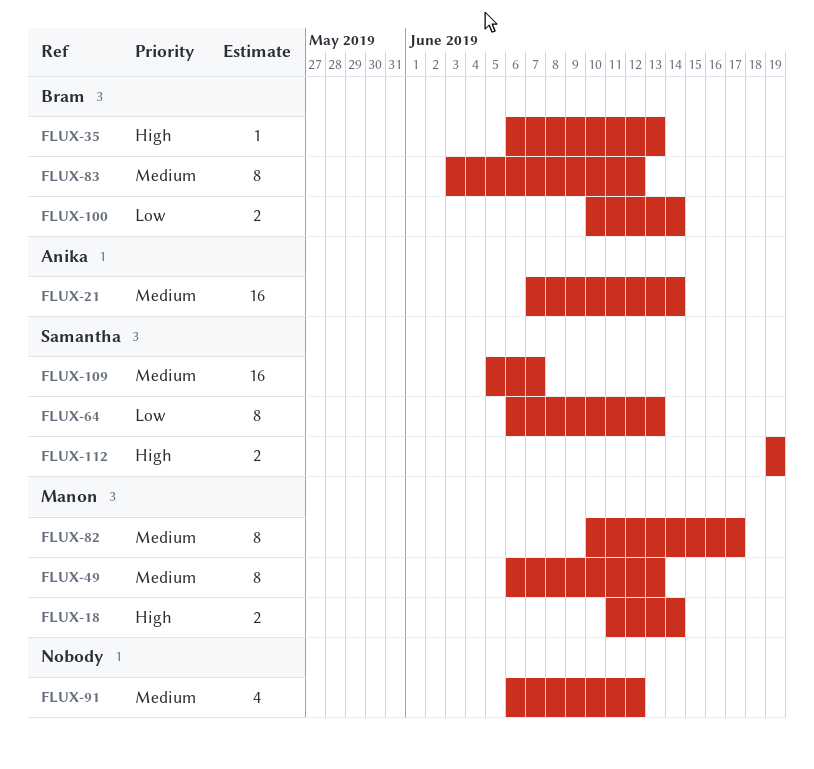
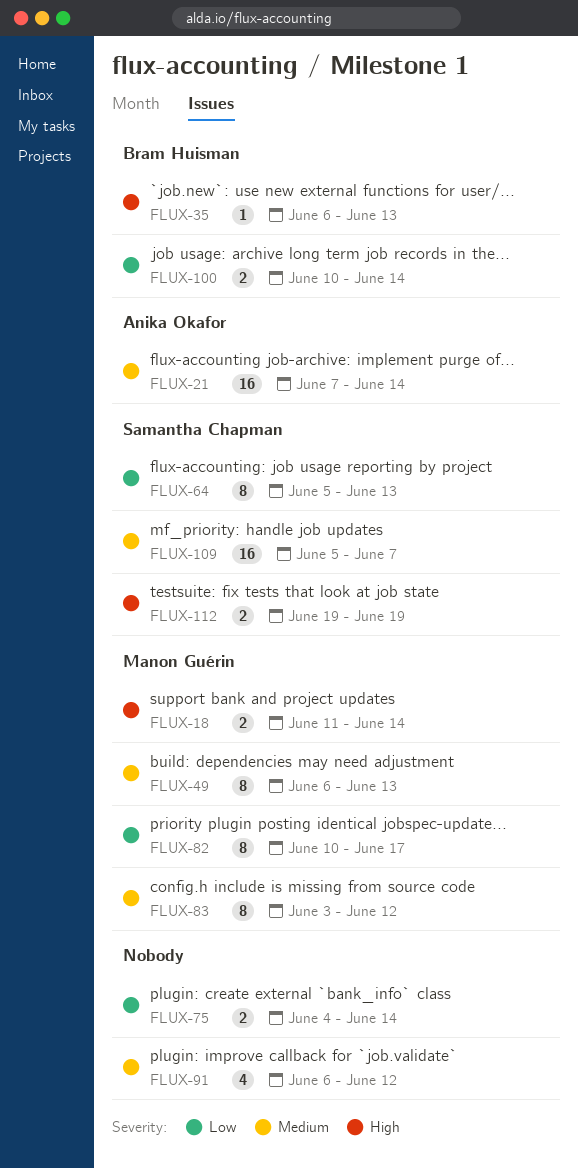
FLUX-64, start: Jun 6 -> Jun 5
FLUX-75: none -> present
FLUX-82, priority: Medium -> Low
FLUX-83, owner: Bram Huisman -> Manon Guérin

